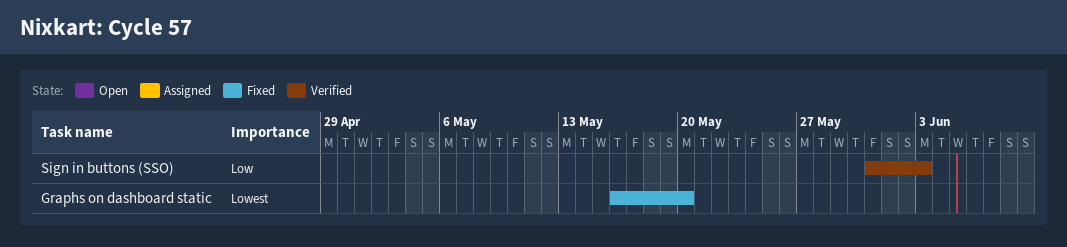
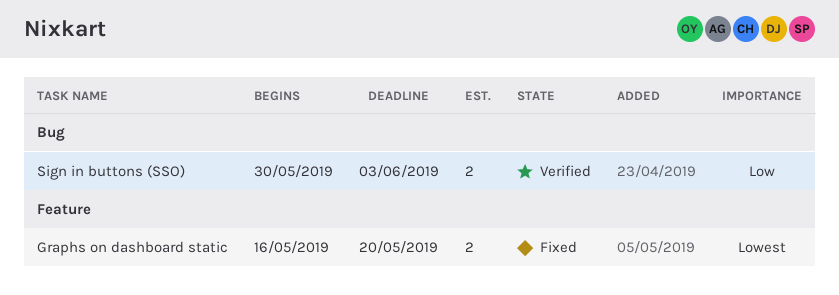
Sign in buttons (SSO), start: May 31 -> May 30

